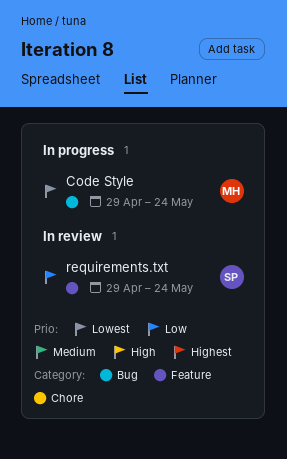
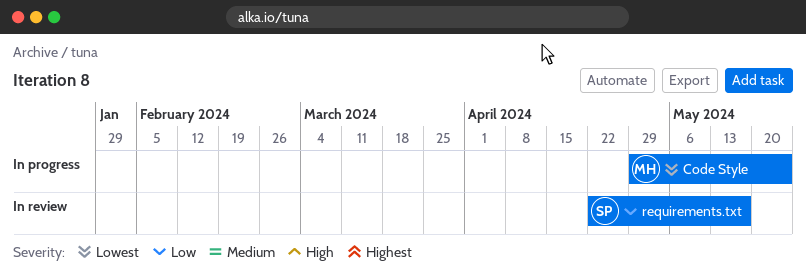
requirements.txt, start: Apr 29 -> Apr 22
requirements.txt, due: May 24 -> May 17

